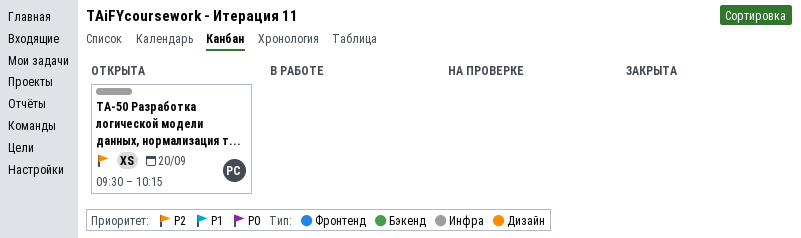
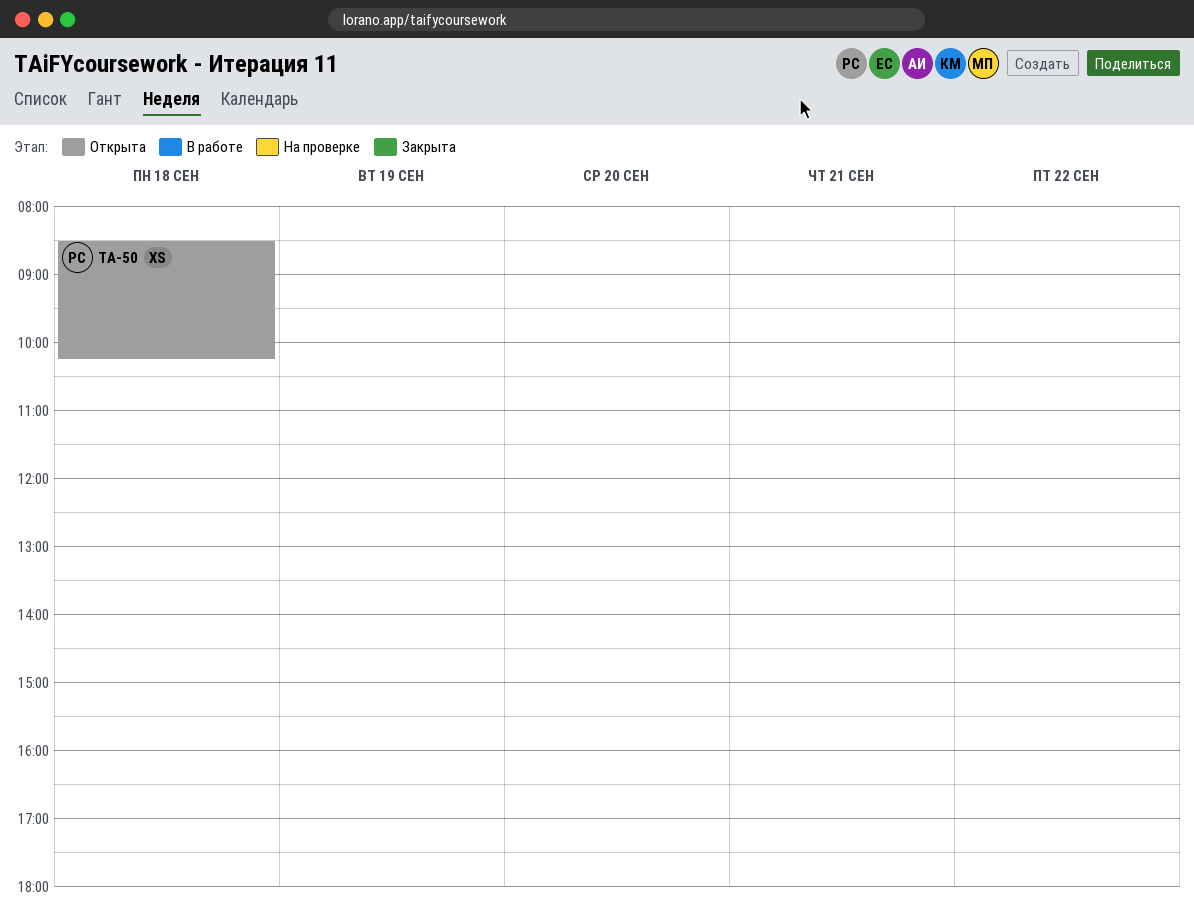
TA-50, day: Sep 20 -> Sep 18
TA-50, begins: 09:30 -> 08:30

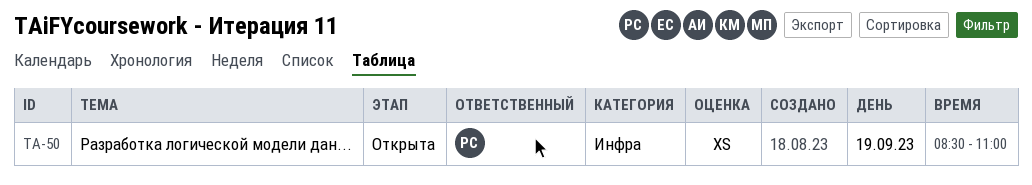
TA-50, day: Sep 18 -> Sep 19
TA-50, ends: 10:15 -> 11:00

